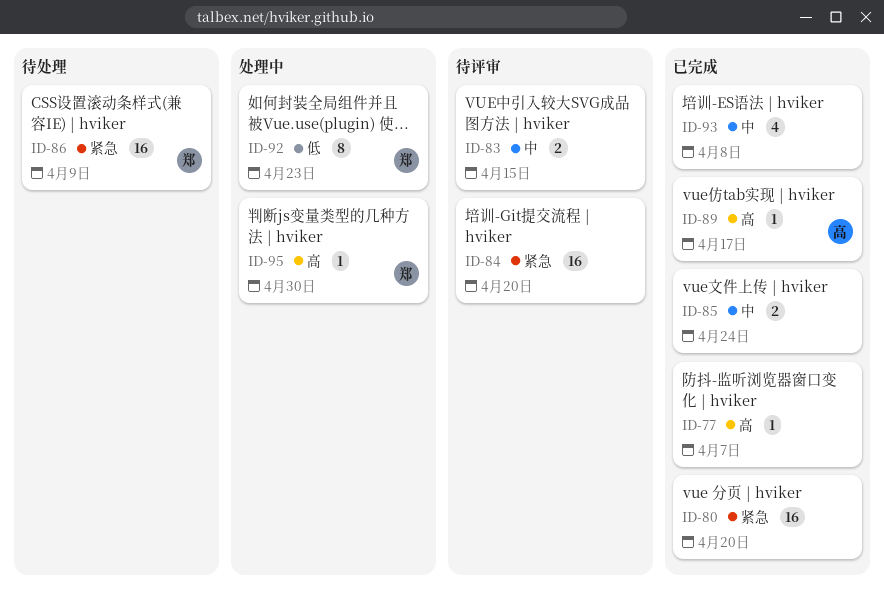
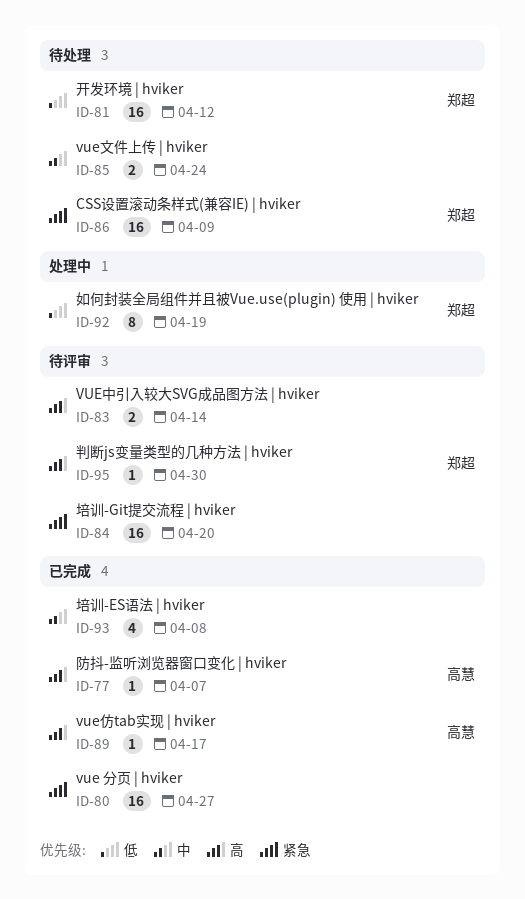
ID-77, owner: none -> 高慧
ID-80, due: Apr 20 -> Apr 27
ID-81: none -> present
ID-83, priority: 中 -> 高
ID-83, due: Apr 15 -> Apr 14
ID-85, status: 已完成 -> 待处理
ID-92, due: Apr 23 -> Apr 19
ID-95, status: 处理中 -> 待评审

